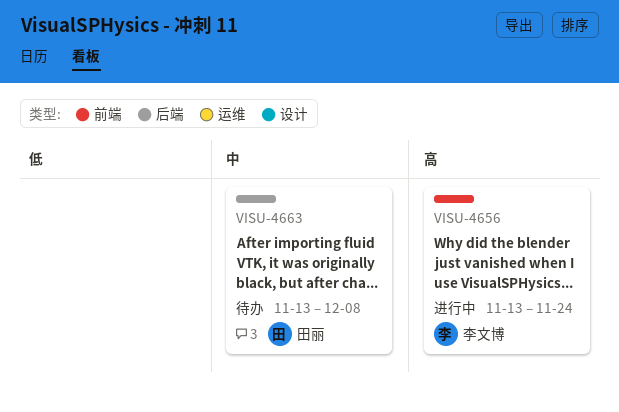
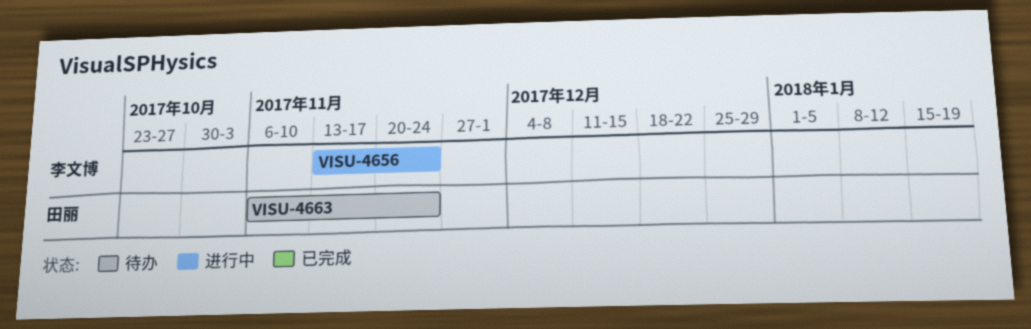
VISU-4663, start: Nov 13 -> Nov 6
VISU-4663, due: Dec 8 -> Nov 24

